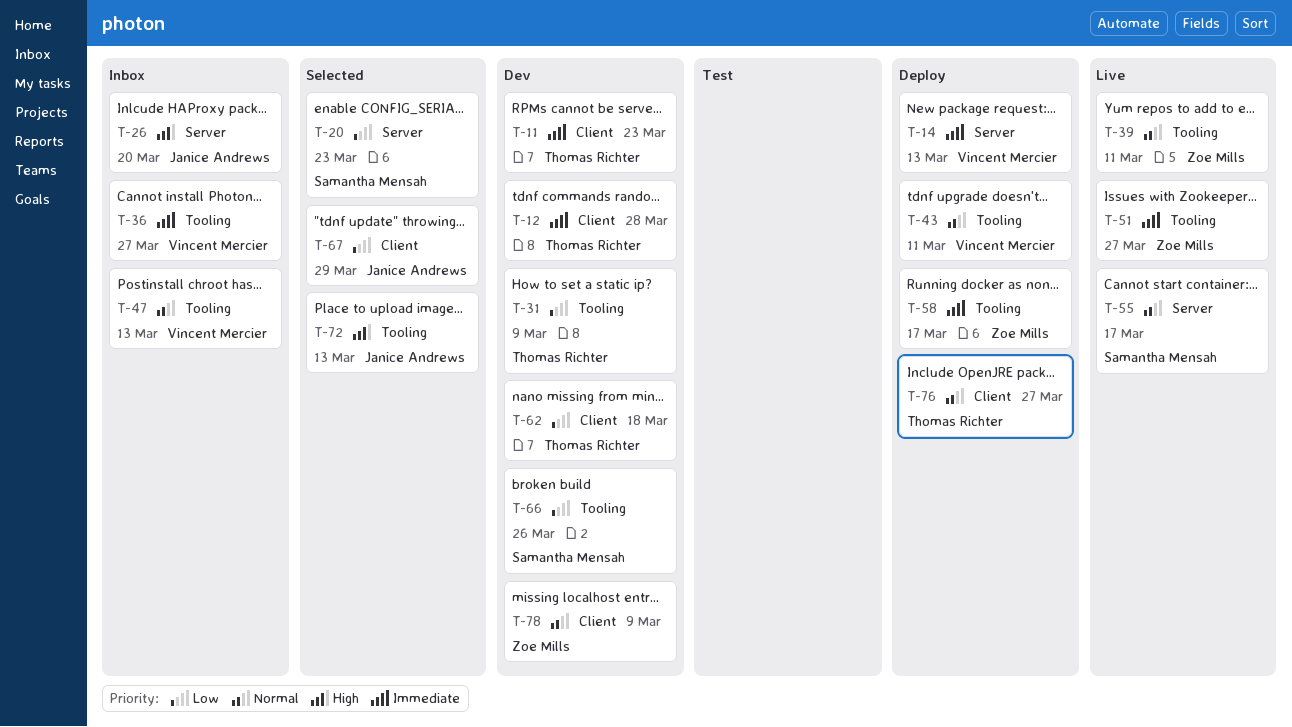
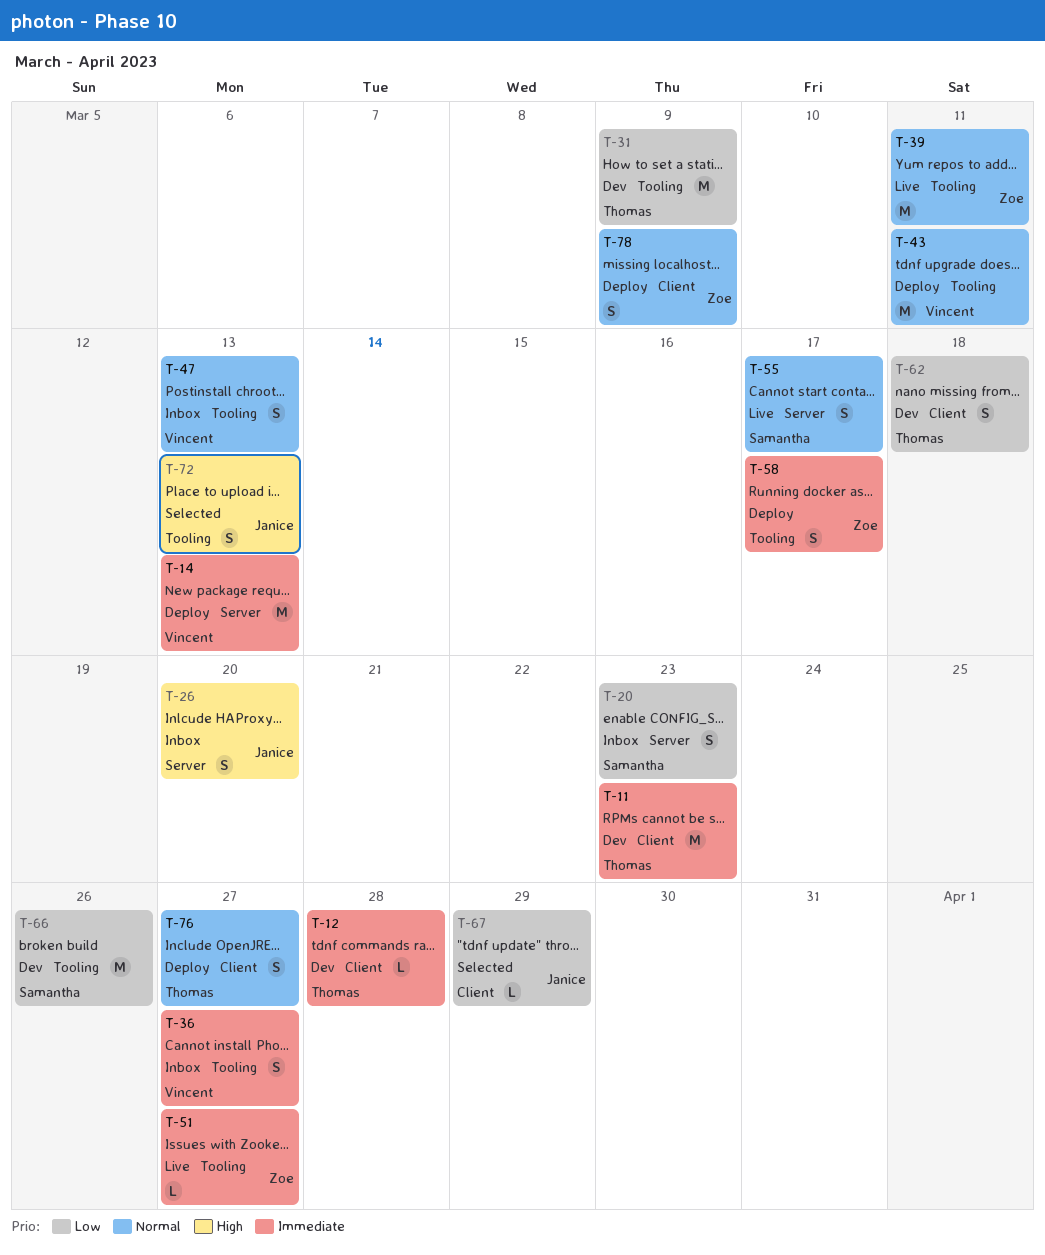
T-20, status: Selected -> Inbox
T-78, status: Dev -> Deploy

